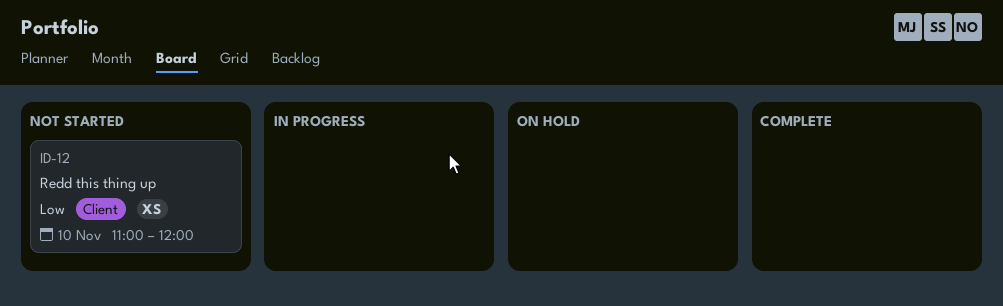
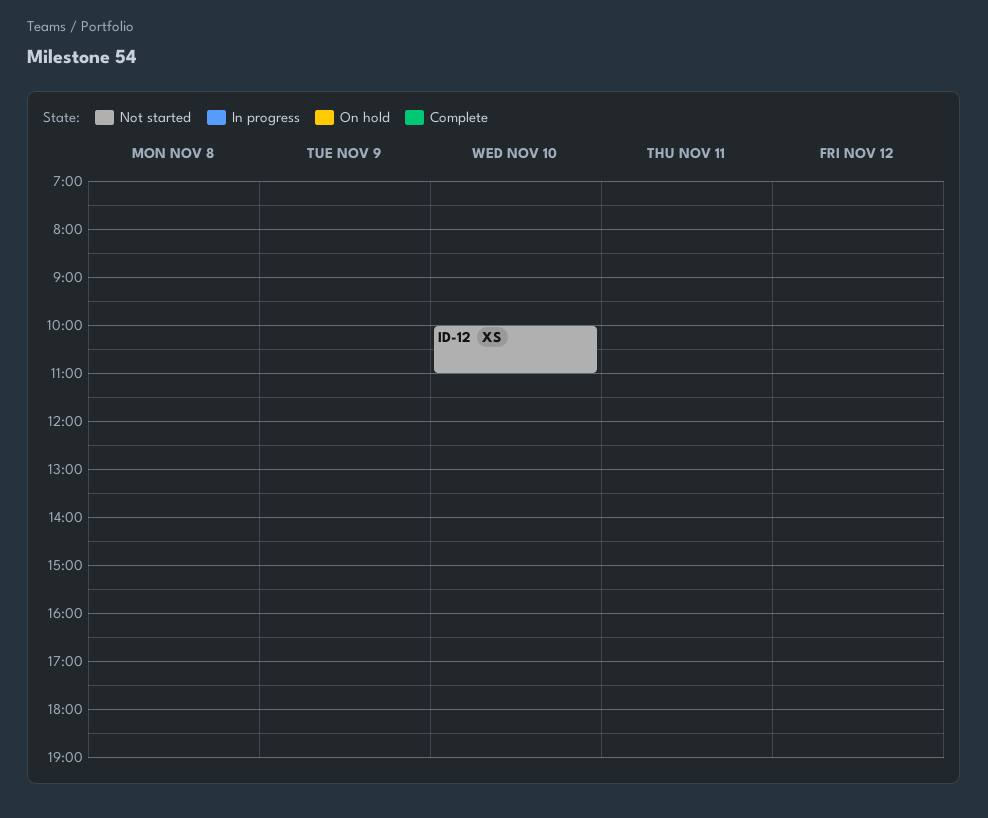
ID-12, begins: 11:00 -> 10:00
ID-12, ends: 12:00 -> 11:00

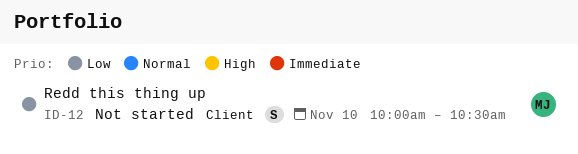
ID-12, estimate: XS -> S
ID-12, ends: 11:00 -> 10:30

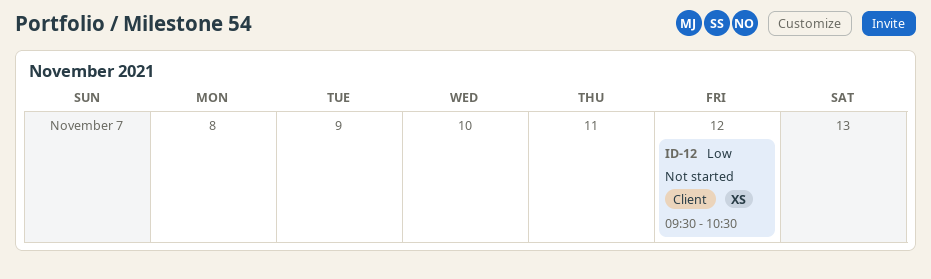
ID-12, estimate: S -> XS
ID-12, day: Nov 10 -> Nov 12
ID-12, begins: 10:00 -> 09:30

